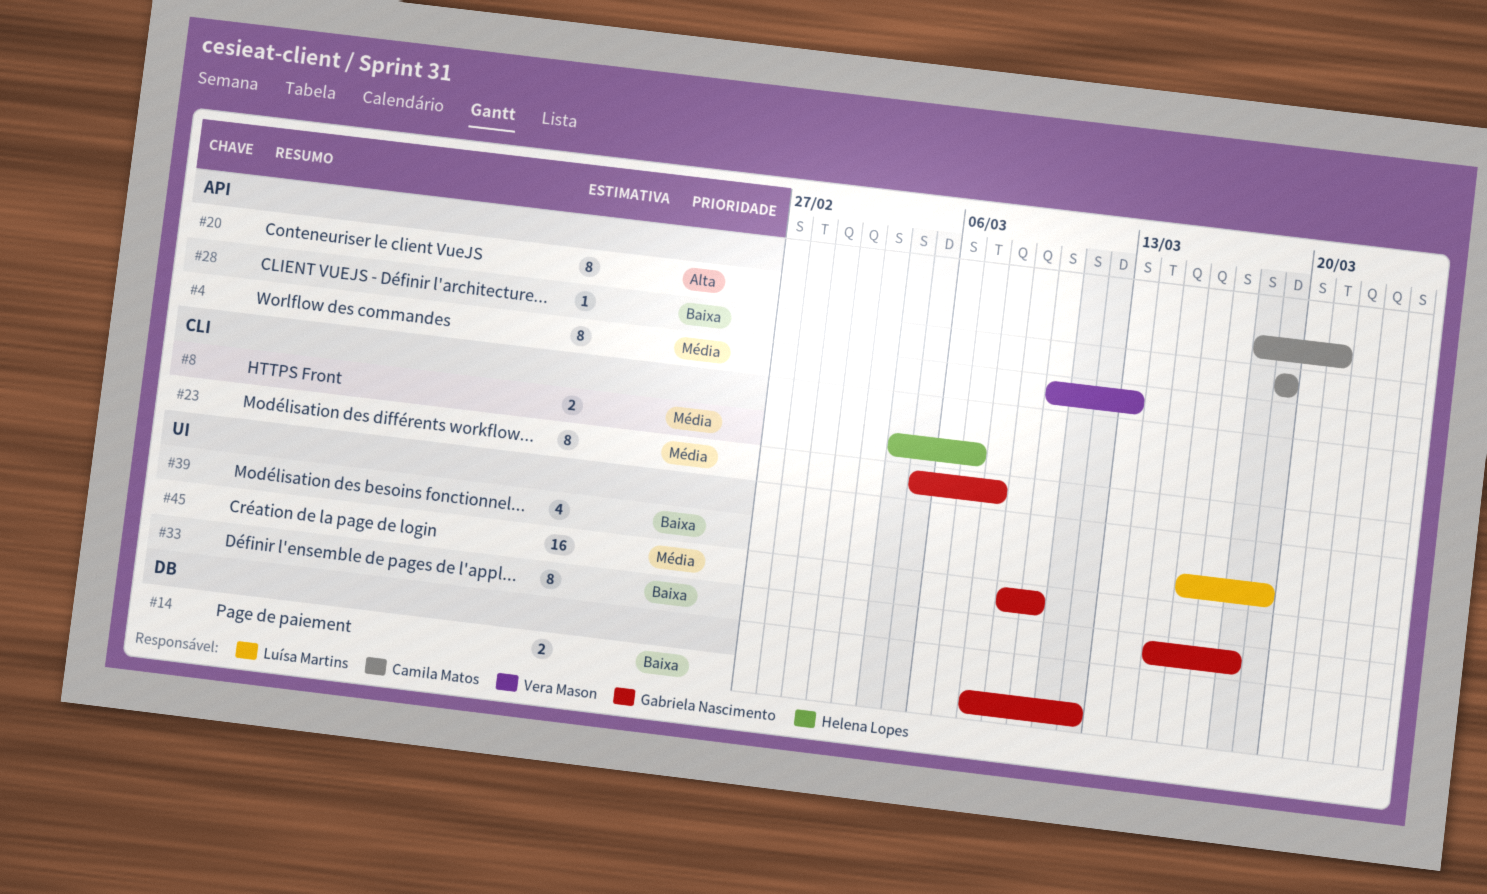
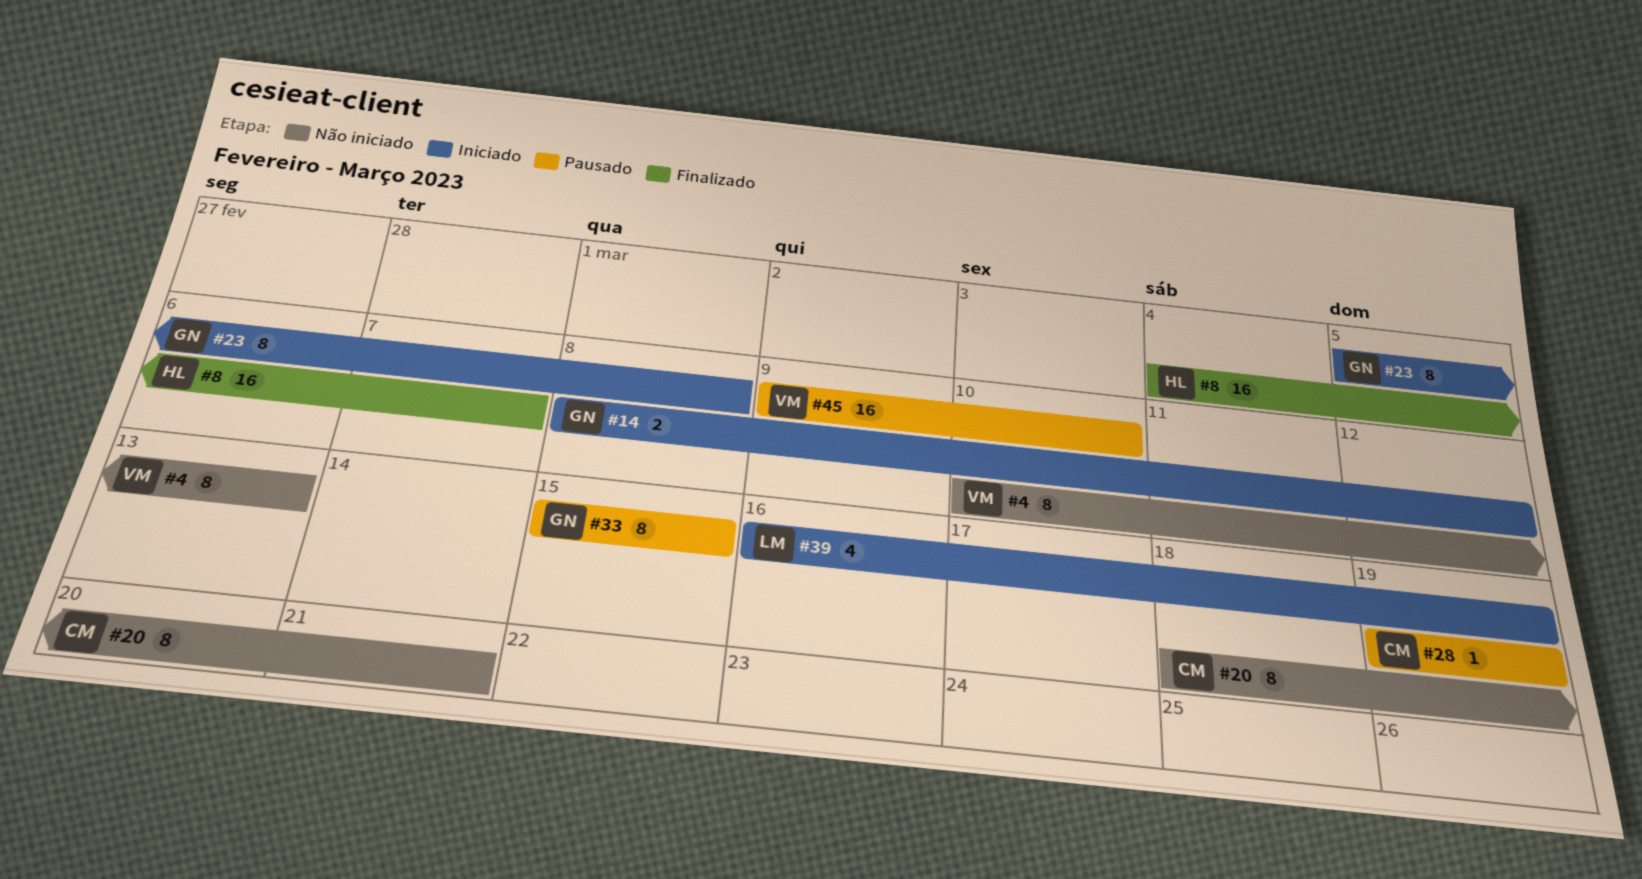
#8, estimate: 2 -> 16
#33, due: Mar 18 -> Mar 15
#45, owner: Gabriela Nascimento -> Vera Mason

